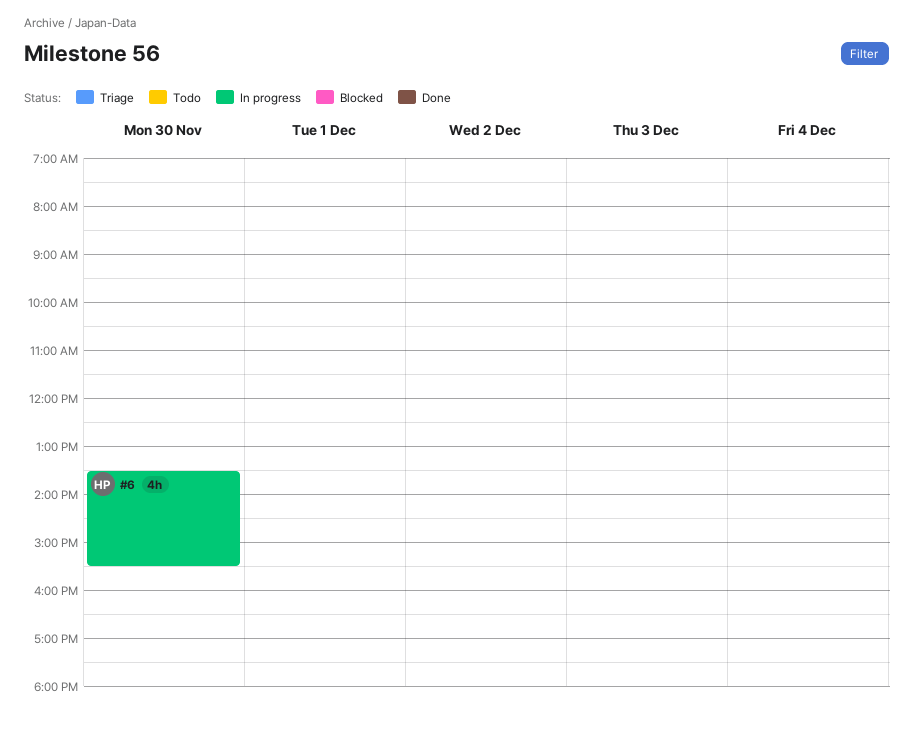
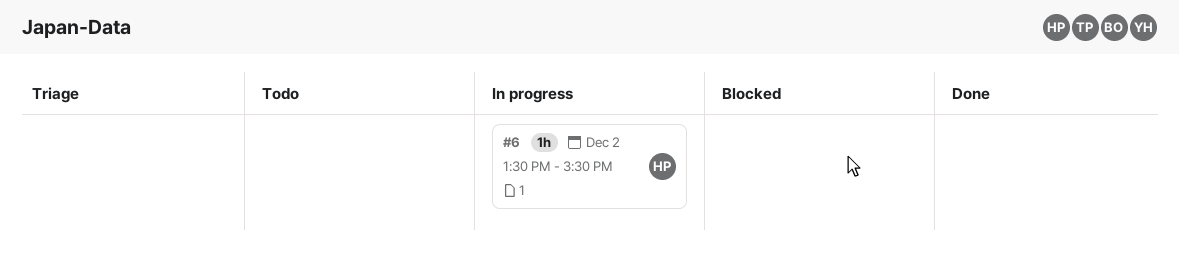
#6, estimate: 4h -> 1h
#6, day: Nov 30 -> Dec 2

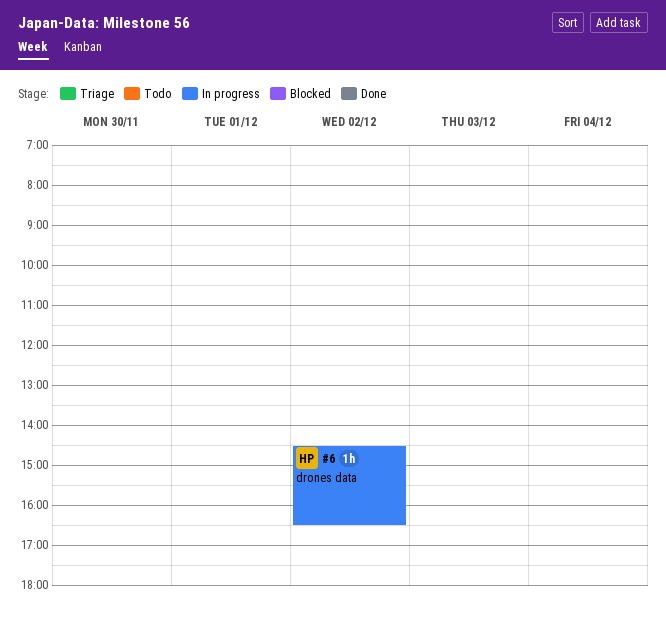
#6, begins: 13:30 -> 14:30
#6, ends: 15:30 -> 16:30

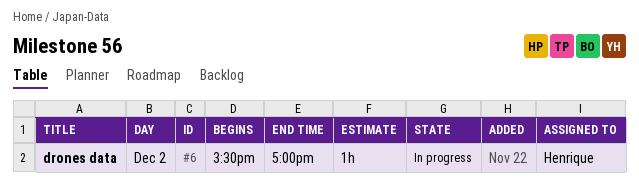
#6, begins: 14:30 -> 15:30
#6, ends: 16:30 -> 17:00

